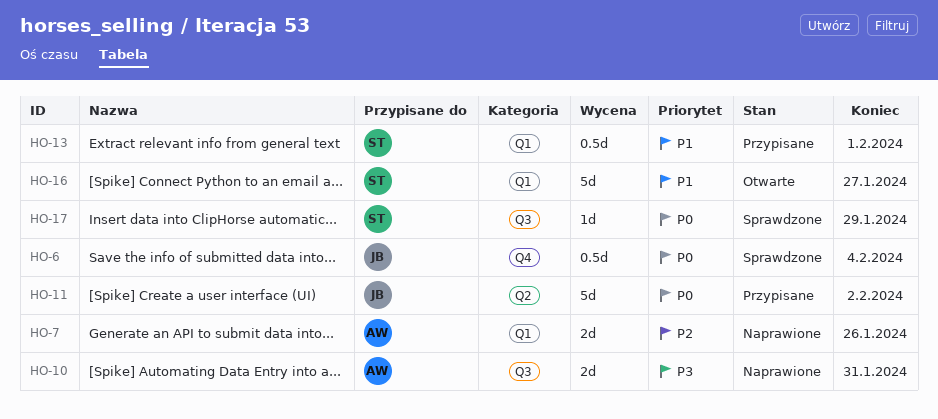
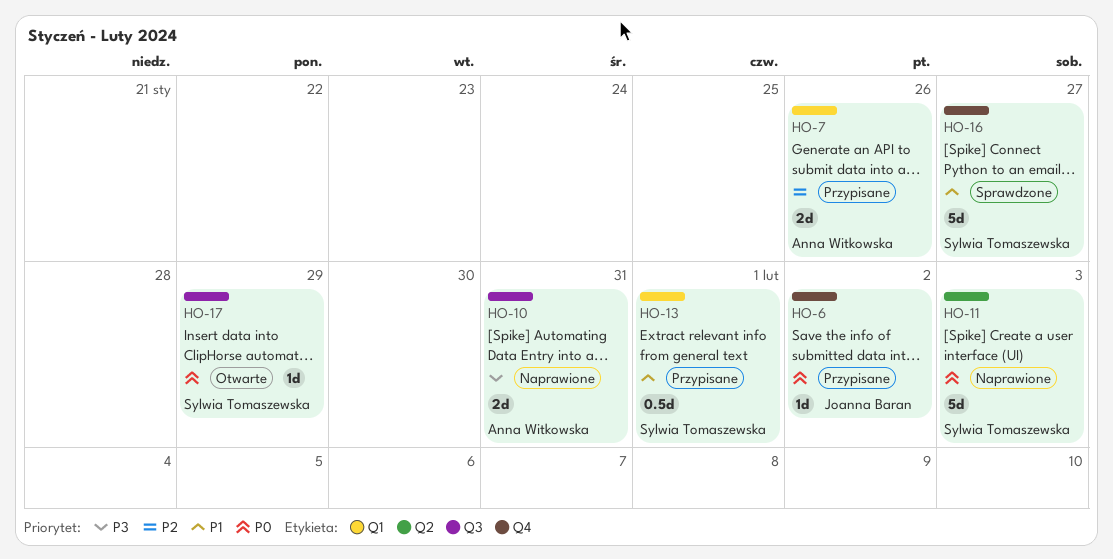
HO-6, status: Sprawdzone -> Przypisane
HO-6, estimate: 0.5d -> 1d
HO-6, due: Feb 4 -> Feb 2
HO-7, status: Naprawione -> Przypisane
HO-11, status: Przypisane -> Naprawione
HO-11, owner: Joanna Baran -> Sylwia Tomaszewska
HO-11, due: Feb 2 -> Feb 3
HO-16, status: Otwarte -> Sprawdzone
HO-16, label: Q1 -> Q4
HO-17, status: Sprawdzone -> Otwarte

